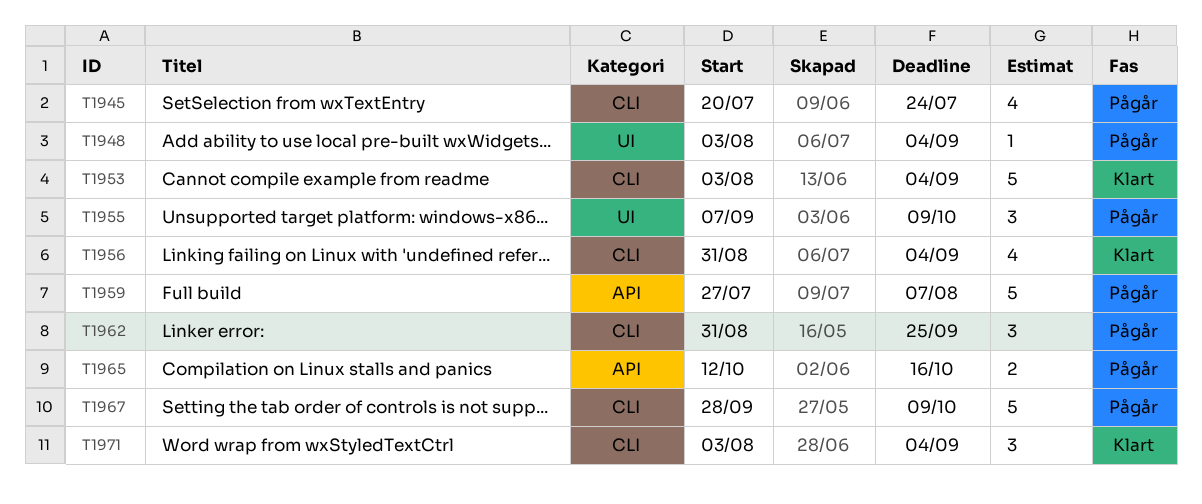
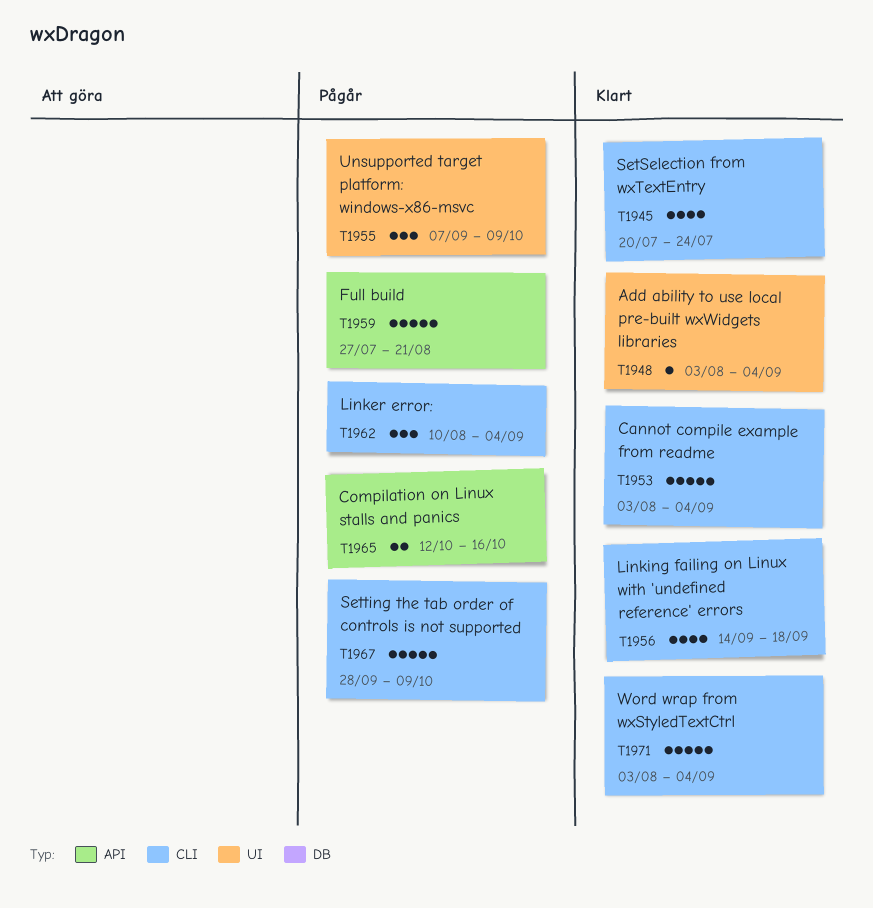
T1945, status: Pågår -> Klart
T1948, status: Pågår -> Klart
T1956, start: Aug 31 -> Sep 14
T1956, due: Sep 4 -> Sep 18
T1959, due: Aug 7 -> Aug 21
T1962, start: Aug 31 -> Aug 10
T1962, due: Sep 25 -> Sep 4
T1971, estimate: 3 -> 5

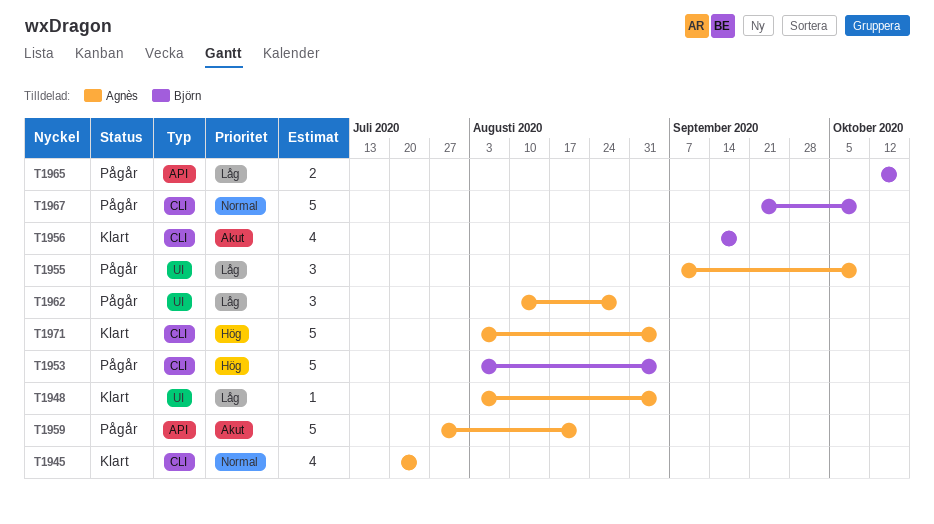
T1953, status: Klart -> Pågår
T1962, label: CLI -> UI
T1962, due: Sep 4 -> Aug 28
T1967, start: Sep 28 -> Sep 21

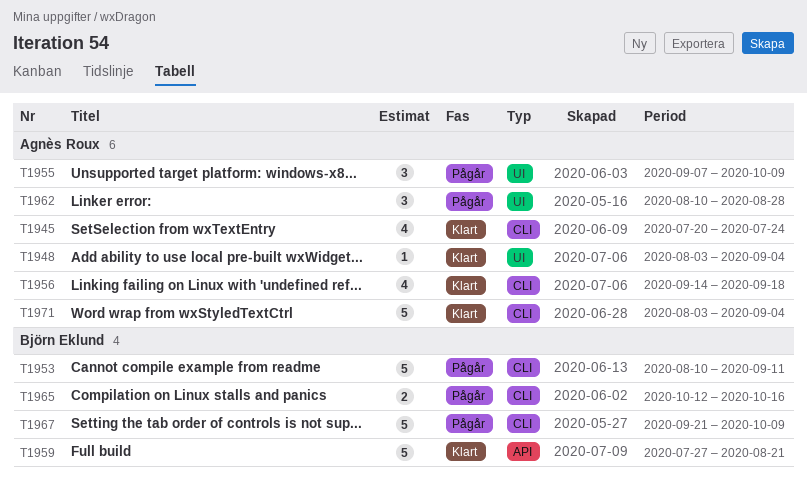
T1953, start: Aug 3 -> Aug 10
T1953, due: Sep 4 -> Sep 11
T1956, owner: Björn Eklund -> Agnès Roux
T1959, status: Pågår -> Klart
T1959, owner: Agnès Roux -> Björn Eklund
T1965, label: API -> CLI

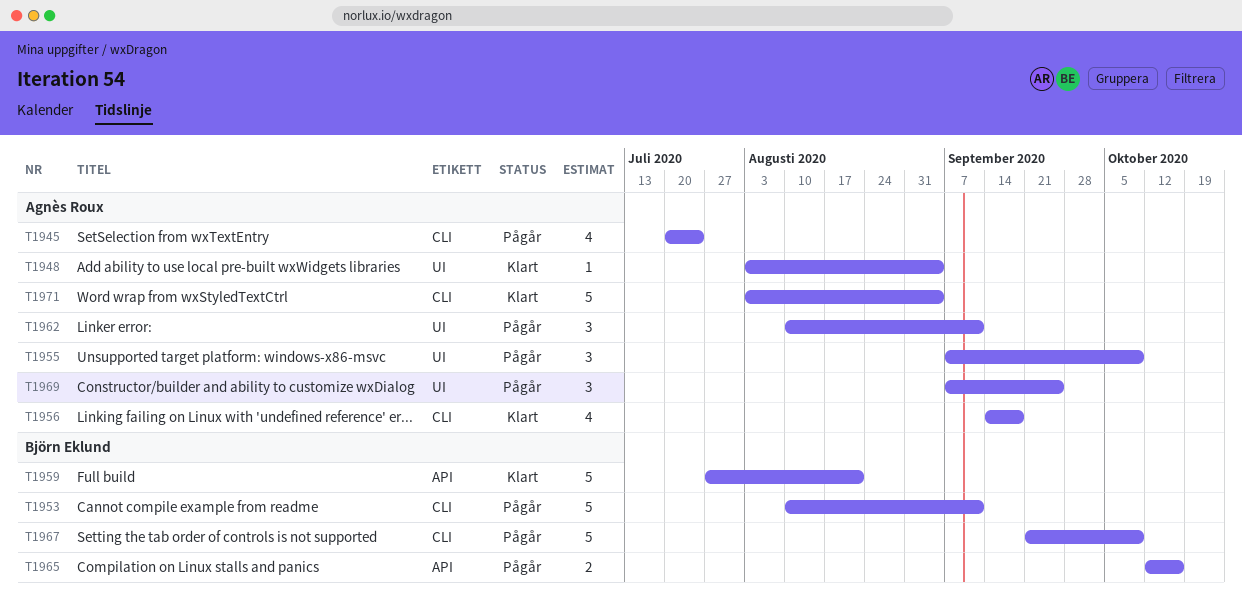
T1945, status: Klart -> Pågår
T1962, due: Aug 28 -> Sep 11
T1965, label: CLI -> API
T1969: none -> present

